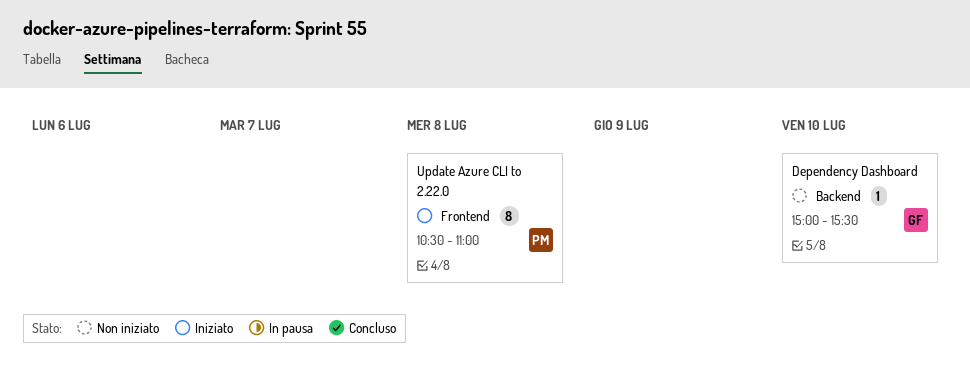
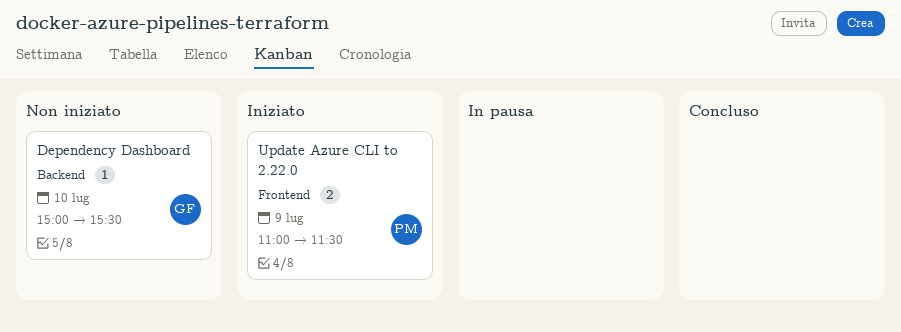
Update Azure CLI to 2.22.0, estimate: 8 -> 2
Update Azure CLI to 2.22.0, day: Jul 8 -> Jul 9
Update Azure CLI to 2.22.0, begins: 10:30 -> 11:00
Update Azure CLI to 2.22.0, ends: 11:00 -> 11:30

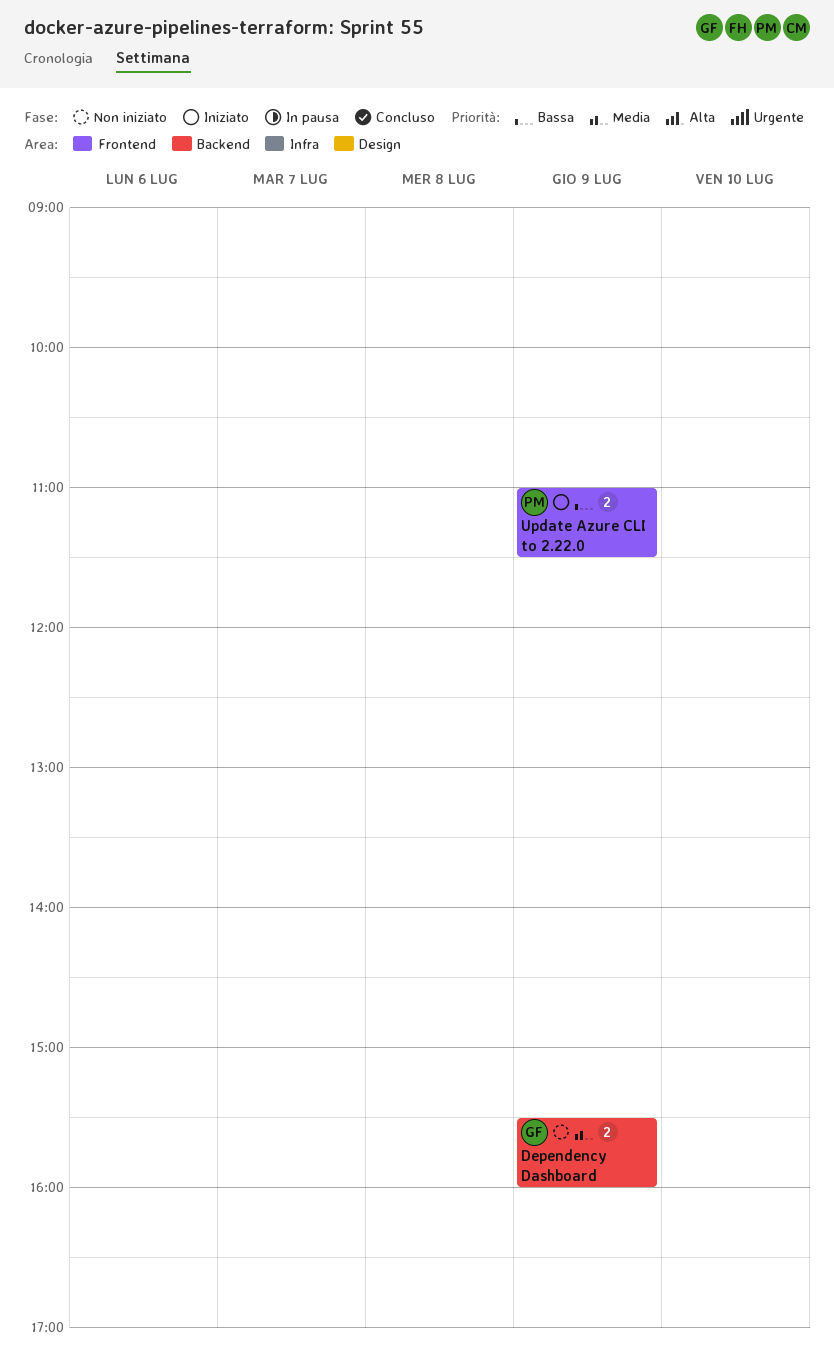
Dependency Dashboard, estimate: 1 -> 2
Dependency Dashboard, day: Jul 10 -> Jul 9
Dependency Dashboard, begins: 15:00 -> 15:30
Dependency Dashboard, ends: 15:30 -> 16:00

